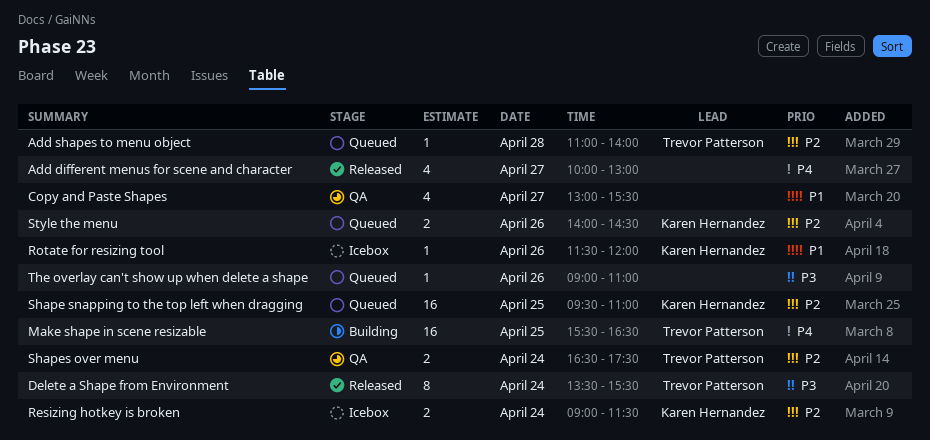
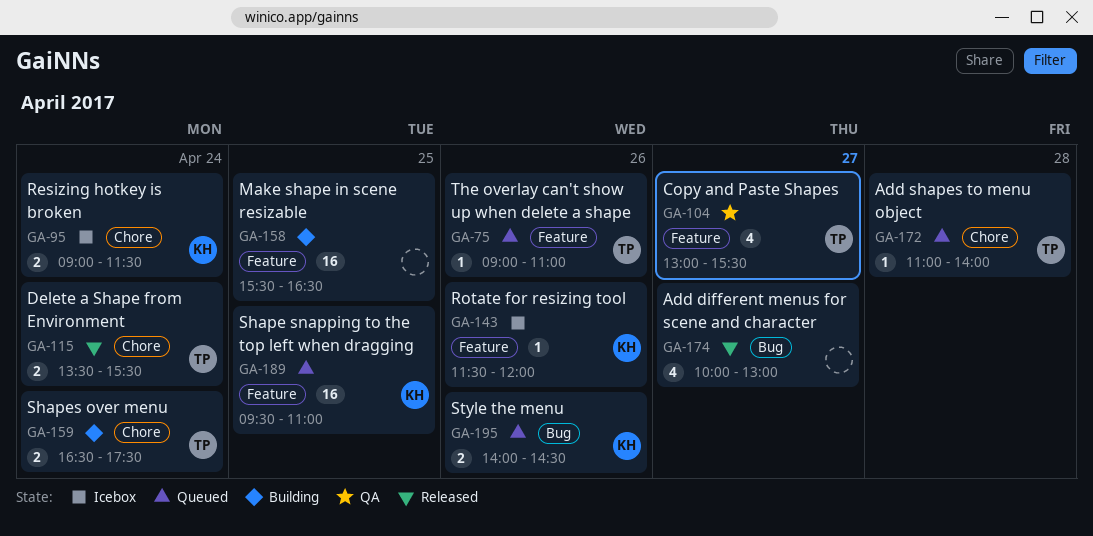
Copy and Paste Shapes, owner: none -> Trevor Patterson
Delete a Shape from Environment, estimate: 8 -> 2
Make shape in scene resizable, owner: Trevor Patterson -> none
Shapes over menu, status: QA -> Building
The overlay can't show up when delete a shape, owner: none -> Trevor Patterson

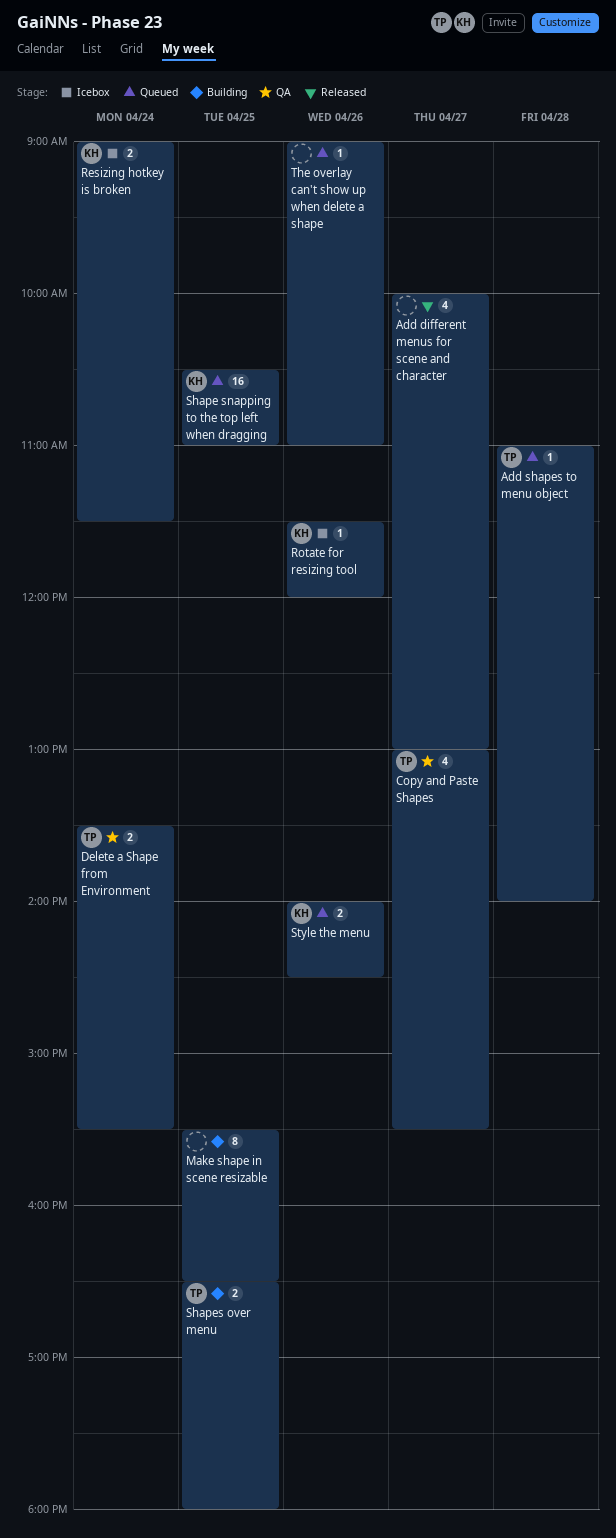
Delete a Shape from Environment, status: Released -> QA
Make shape in scene resizable, estimate: 16 -> 8
Shape snapping to the top left when dragging, begins: 09:30 -> 10:30
Shapes over menu, day: Apr 24 -> Apr 25
Shapes over menu, ends: 17:30 -> 18:00
The overlay can't show up when delete a shape, owner: TP -> none

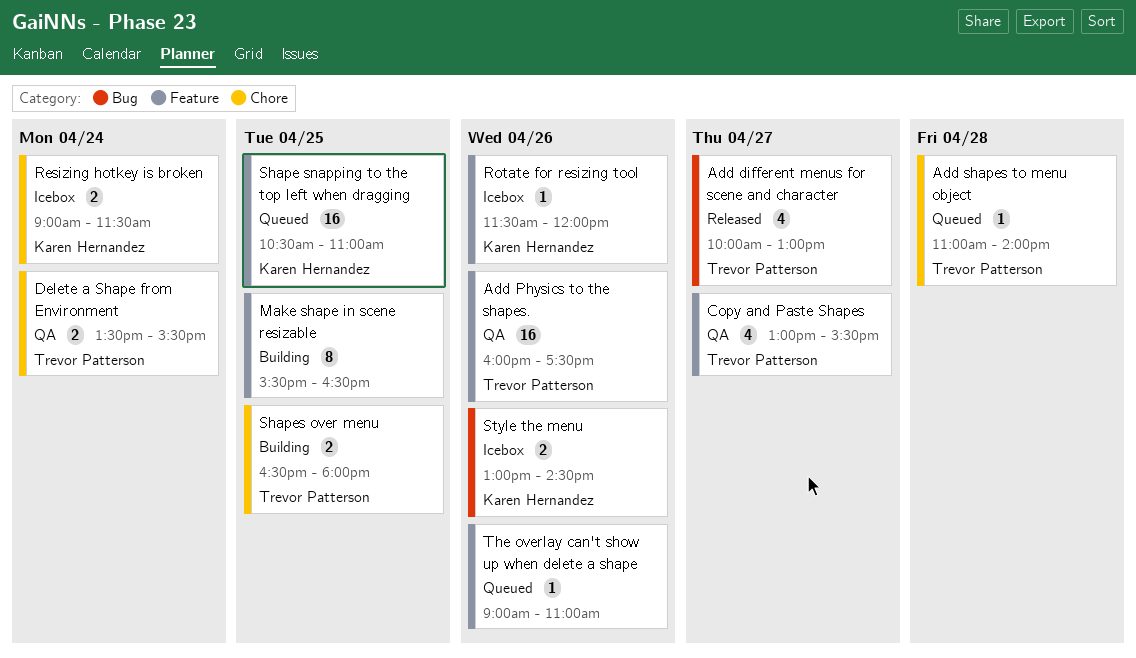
Add different menus for scene and character, owner: none -> Trevor Patterson
Add Physics to the shapes.: none -> present
Style the menu, status: Queued -> Icebox
Style the menu, begins: 14:00 -> 13:00

